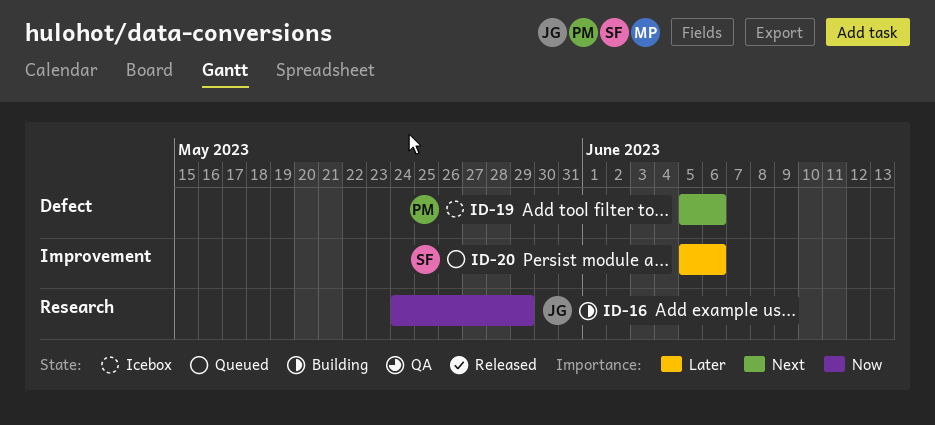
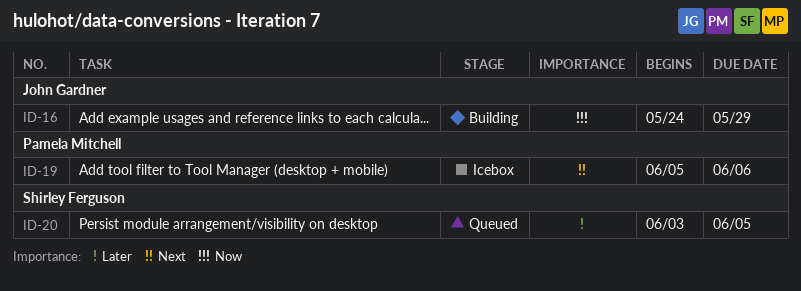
ID-20, start: Jun 5 -> Jun 3
ID-20, due: Jun 6 -> Jun 5

